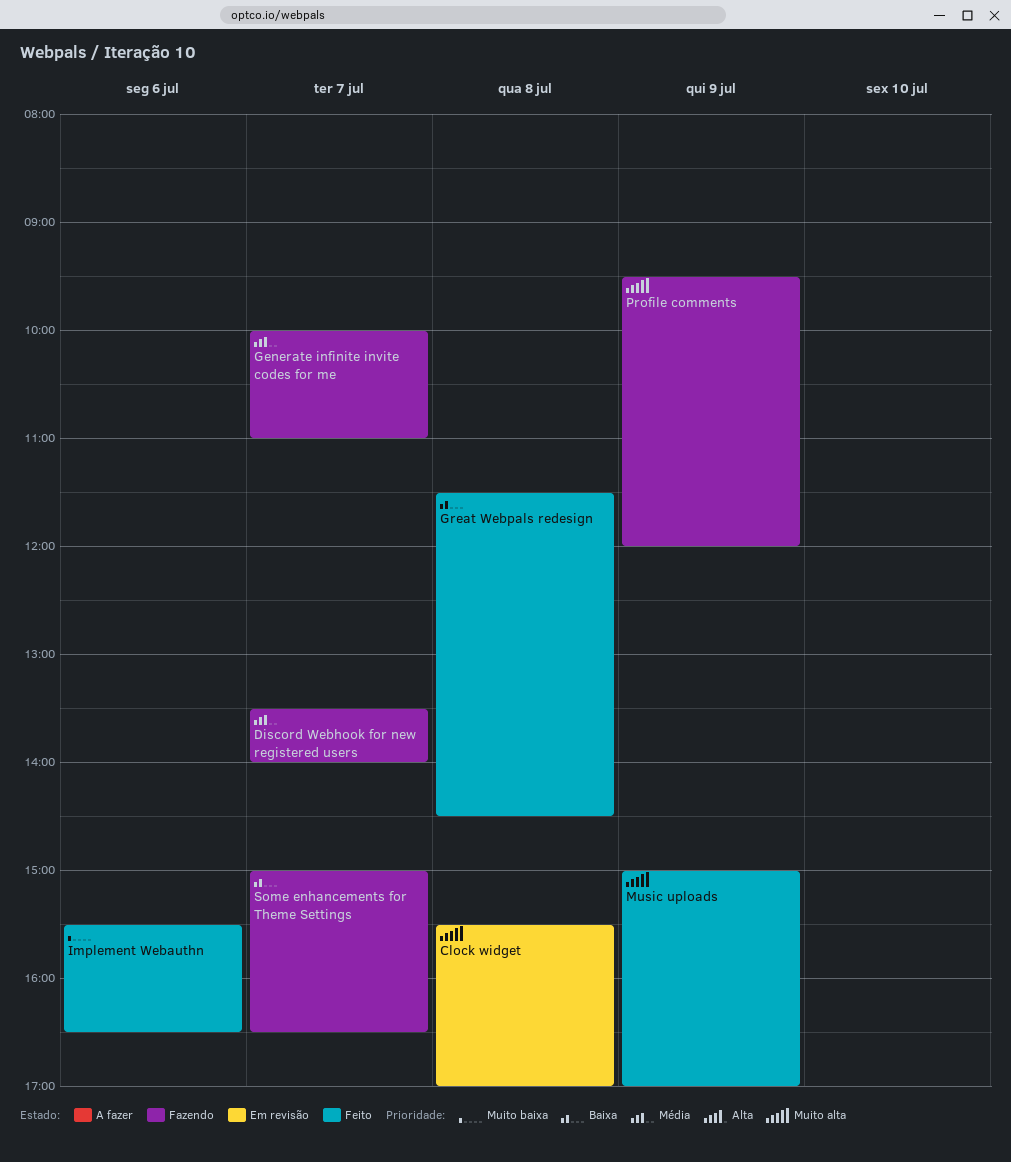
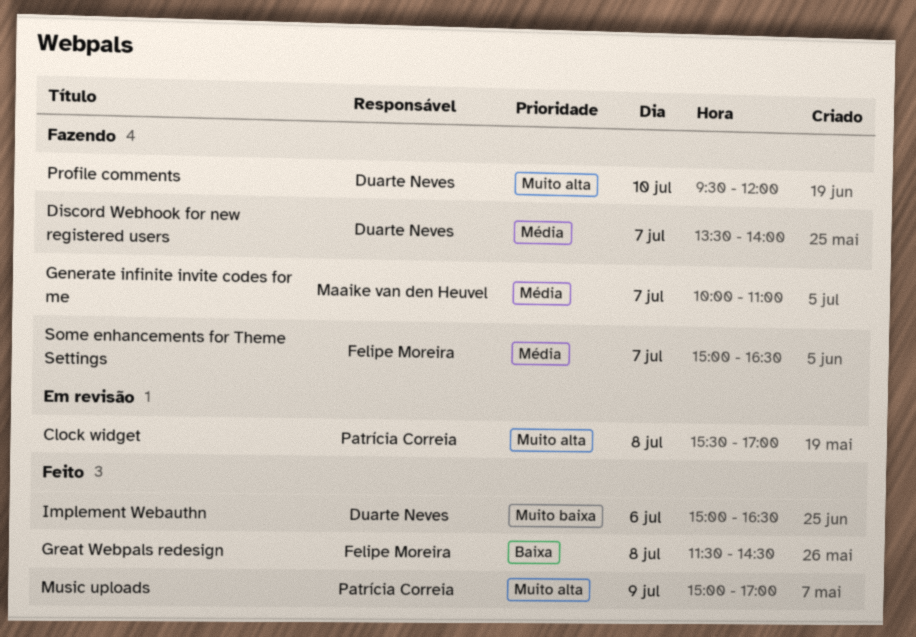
Implement Webauthn, begins: 15:30 -> 15:00
Profile comments, day: Jul 9 -> Jul 10
Some enhancements for Theme Settings, priority: Baixa -> Média

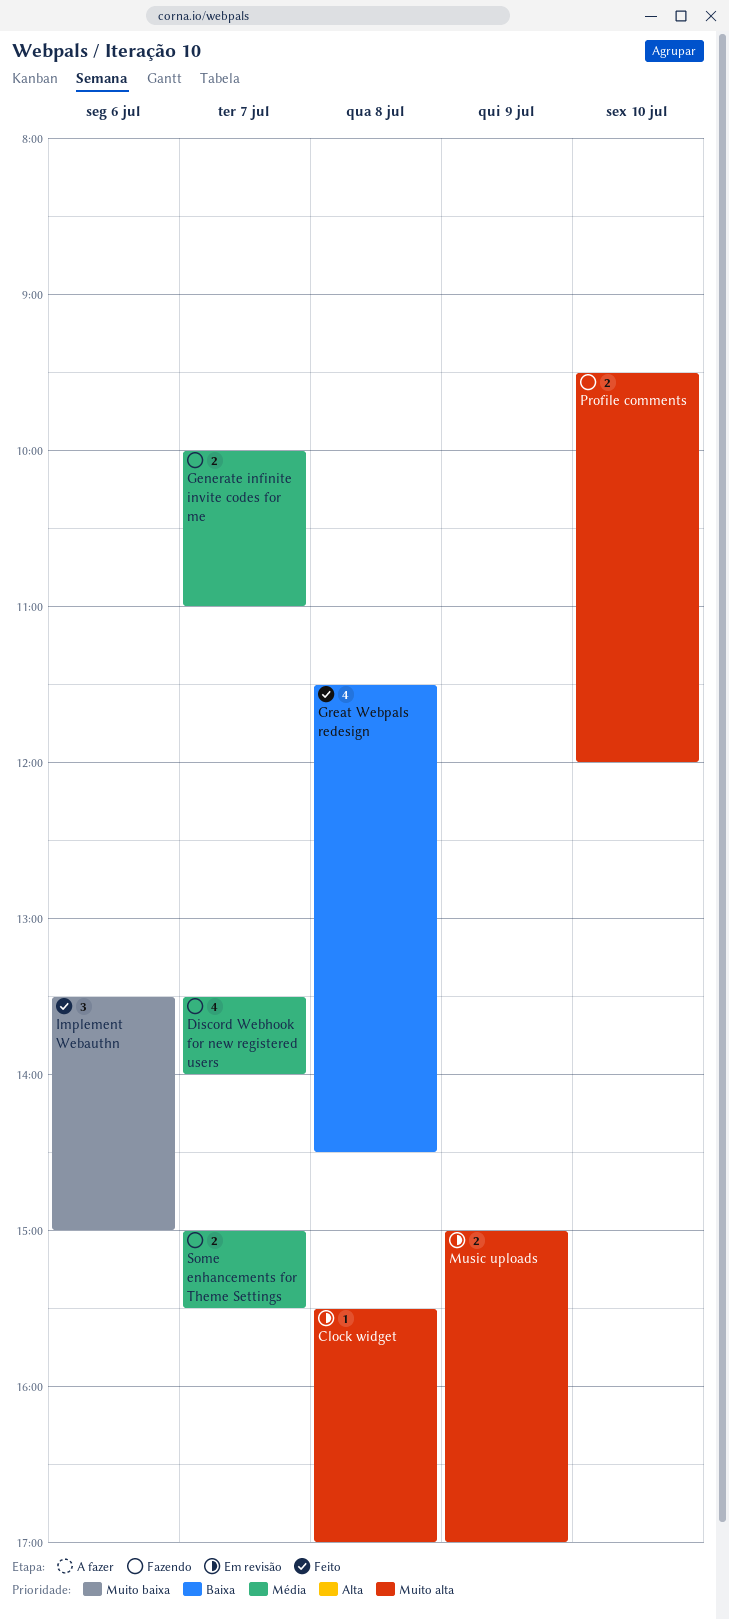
Implement Webauthn, begins: 15:00 -> 13:30
Implement Webauthn, ends: 16:30 -> 15:00
Music uploads, status: Feito -> Em revisão
Some enhancements for Theme Settings, ends: 16:30 -> 15:30

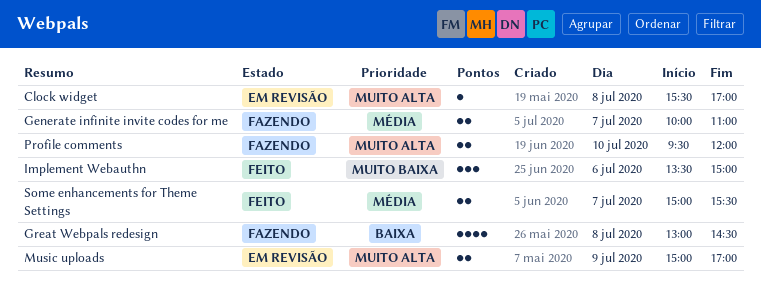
Discord Webhook for new registered users: present -> none
Great Webpals redesign, status: Feito -> Fazendo
Great Webpals redesign, begins: 11:30 -> 13:00
Some enhancements for Theme Settings, status: Fazendo -> Feito

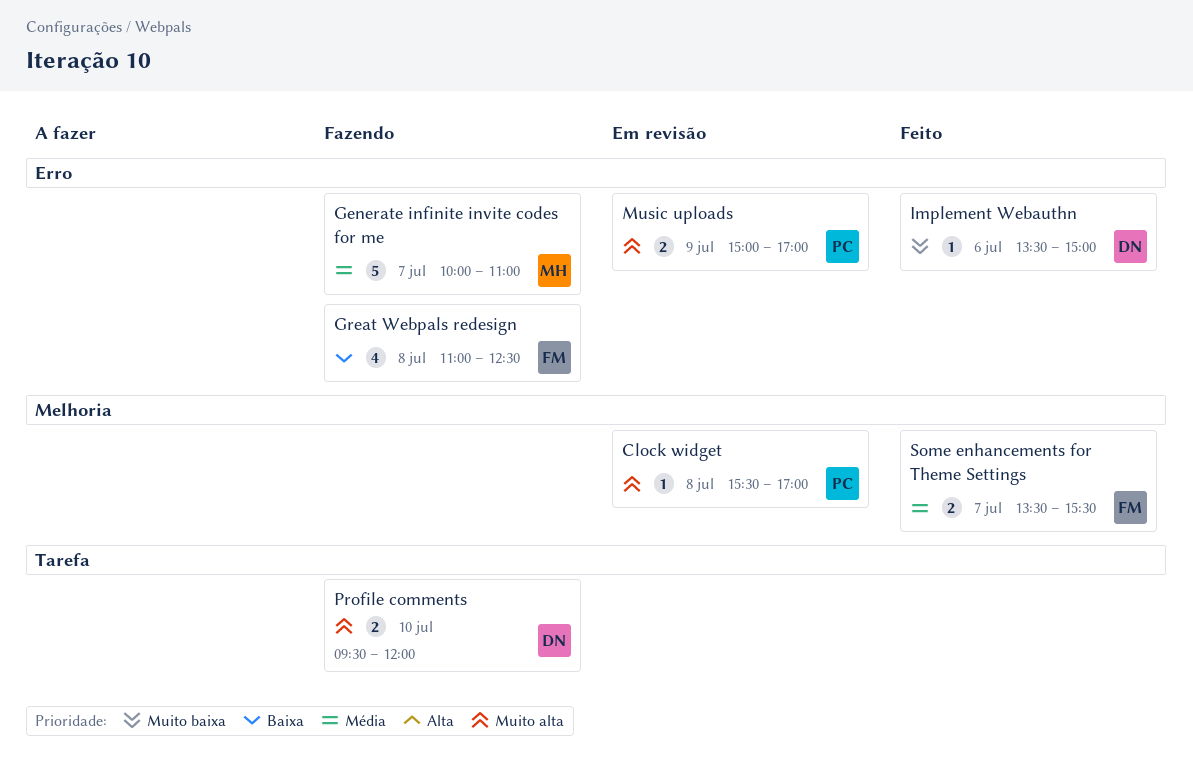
Generate infinite invite codes for me, estimate: 2 -> 5
Great Webpals redesign, begins: 13:00 -> 11:00
Great Webpals redesign, ends: 14:30 -> 12:30
Implement Webauthn, estimate: 3 -> 1
Some enhancements for Theme Settings, begins: 15:00 -> 13:30

